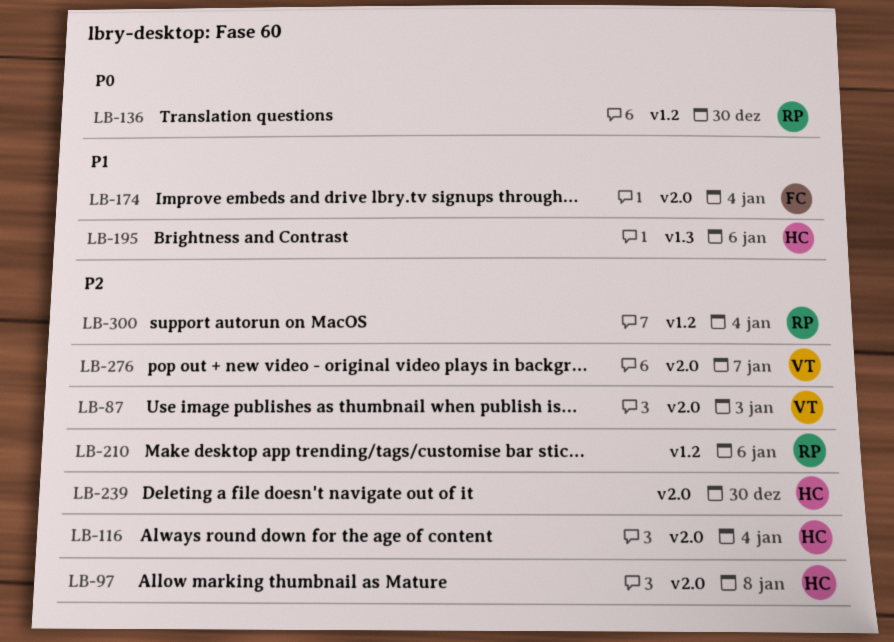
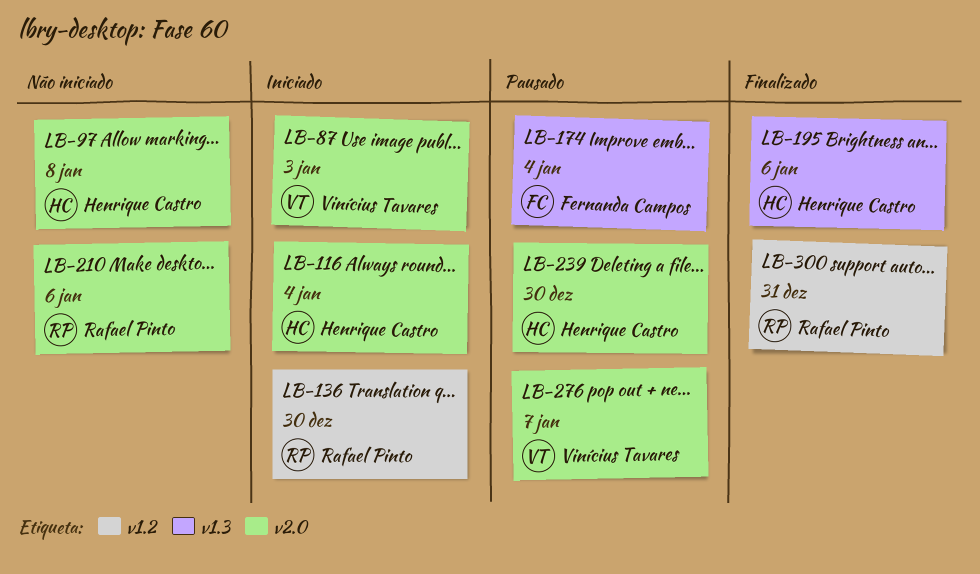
LB-174, label: v2.0 -> v1.3
LB-210, label: v1.2 -> v2.0
LB-300, due: Jan 4 -> Dec 31

